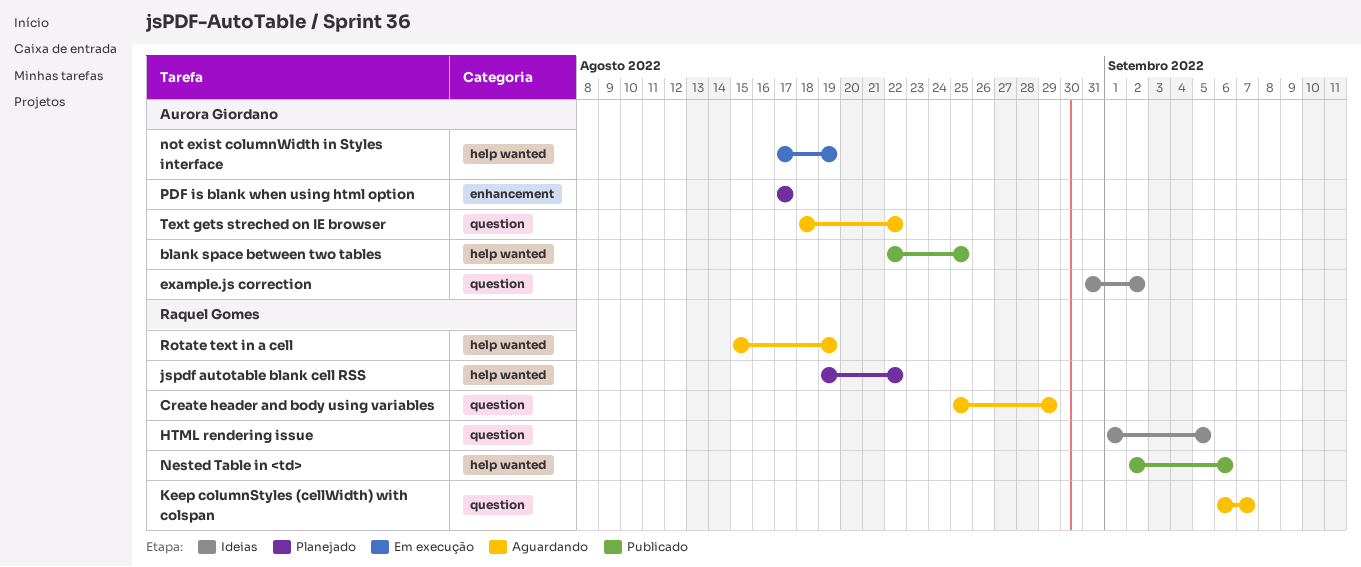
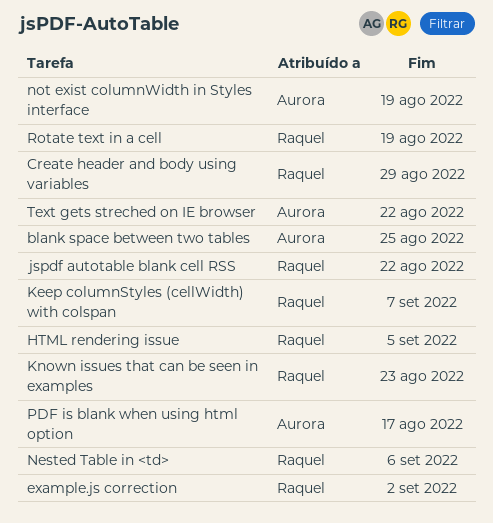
example.js correction, owner: Aurora Giordano -> Raquel Gomes
Known issues that can be seen in examples: none -> present

